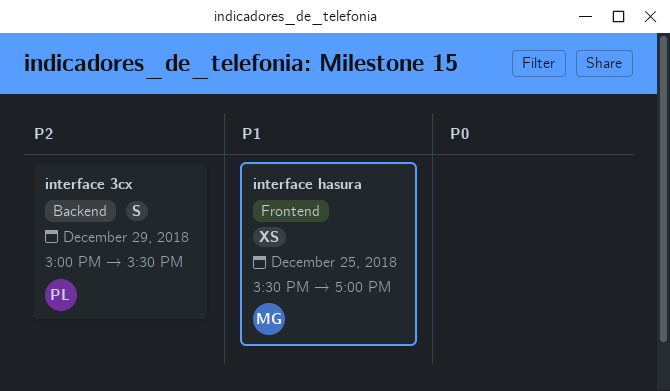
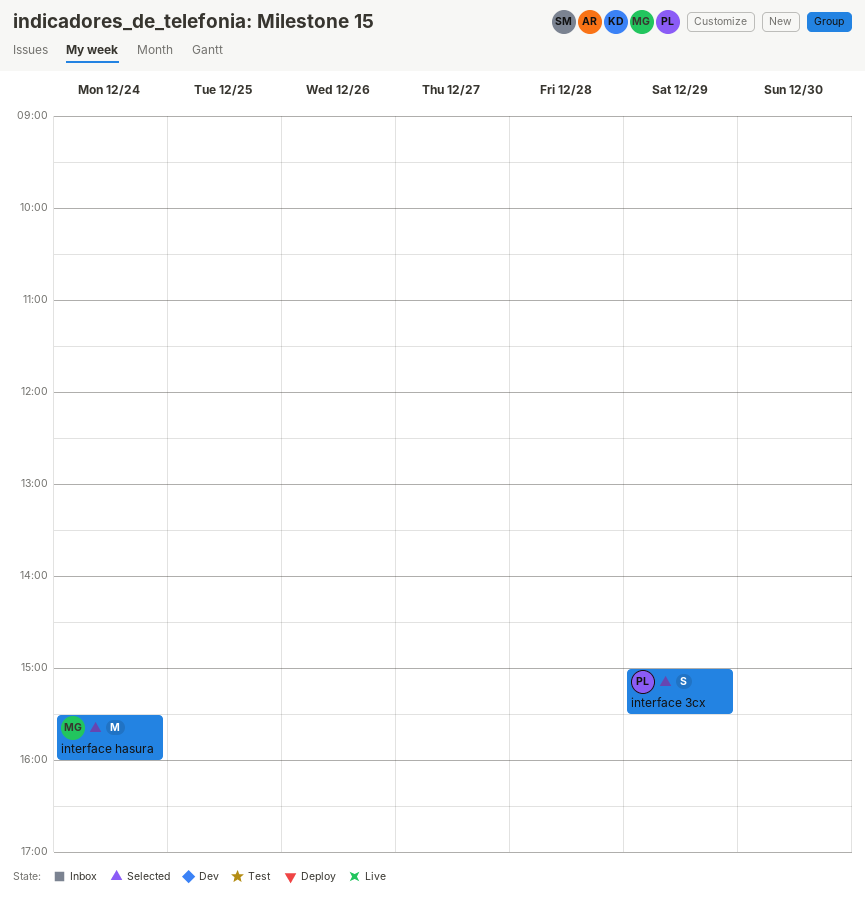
interface hasura, estimate: XS -> M
interface hasura, day: Dec 25 -> Dec 24
interface hasura, ends: 17:00 -> 16:00

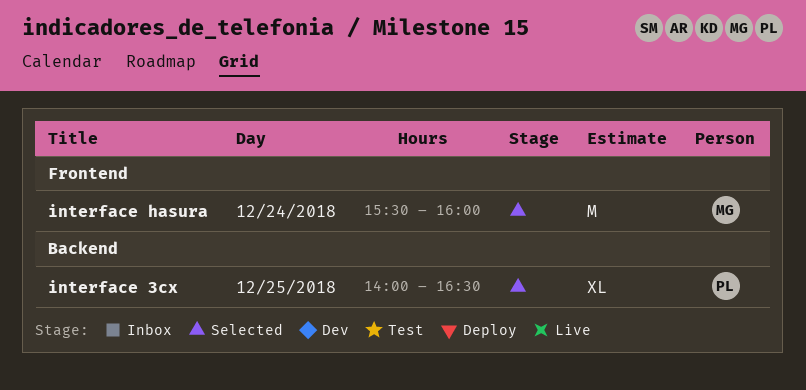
interface 3cx, estimate: S -> XL
interface 3cx, day: Dec 29 -> Dec 25
interface 3cx, begins: 15:00 -> 14:00
interface 3cx, ends: 15:30 -> 16:30

